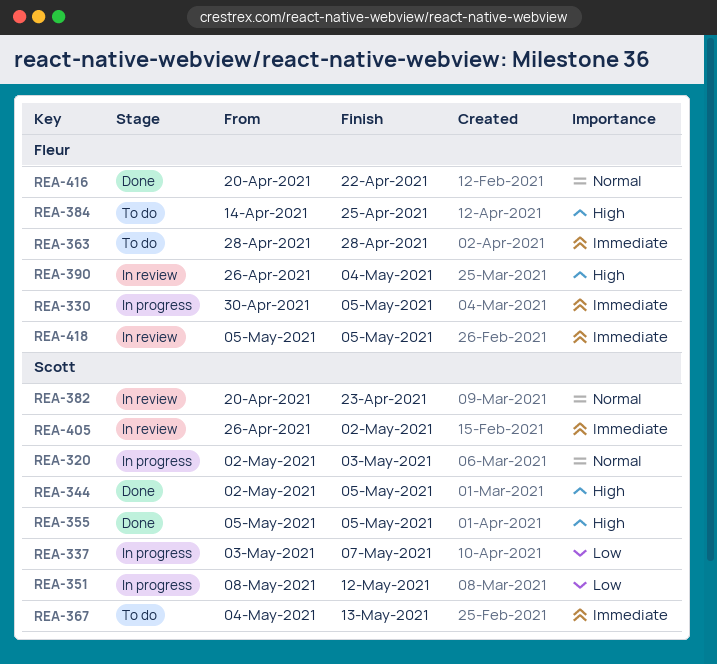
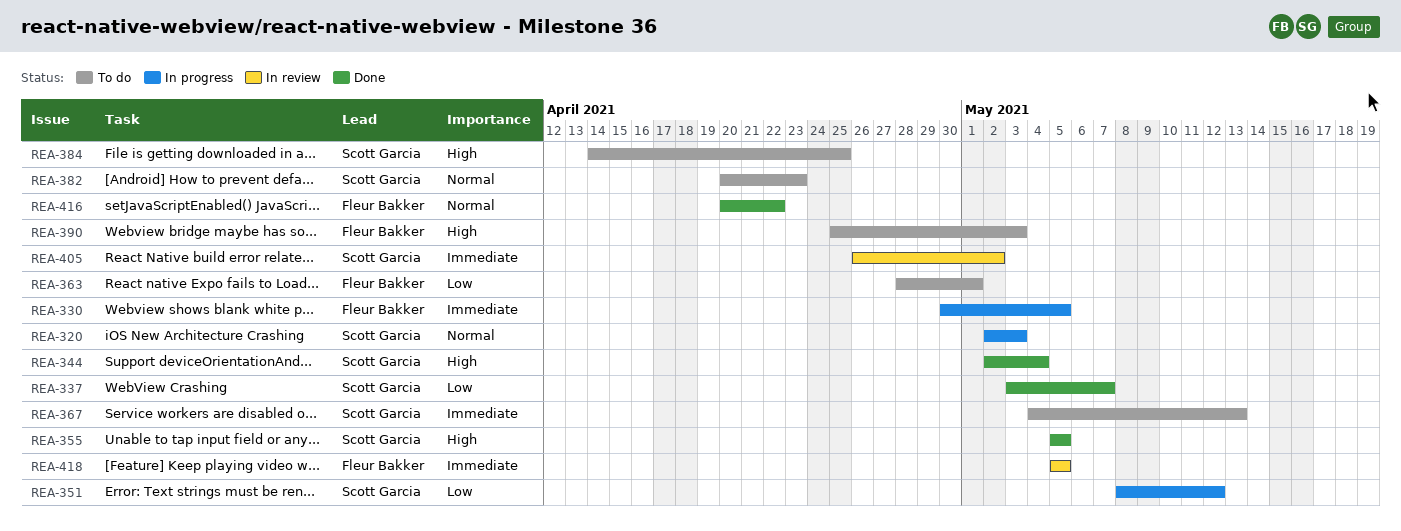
REA-337, status: In progress -> Done
REA-344, due: May 5 -> May 4
REA-363, priority: Immediate -> Low
REA-363, due: Apr 28 -> May 1
REA-382, status: In review -> To do
REA-384, owner: Fleur Bakker -> Scott Garcia
REA-390, status: In review -> To do
REA-390, start: Apr 26 -> Apr 25
REA-390, due: May 4 -> May 3

